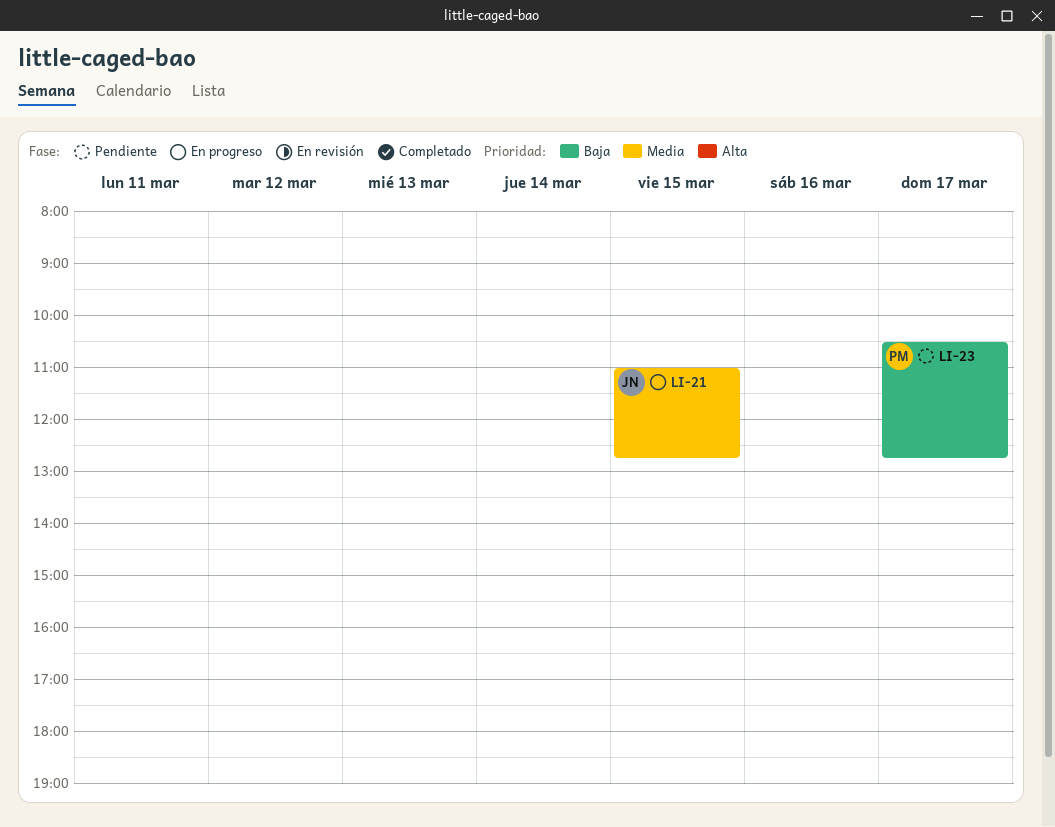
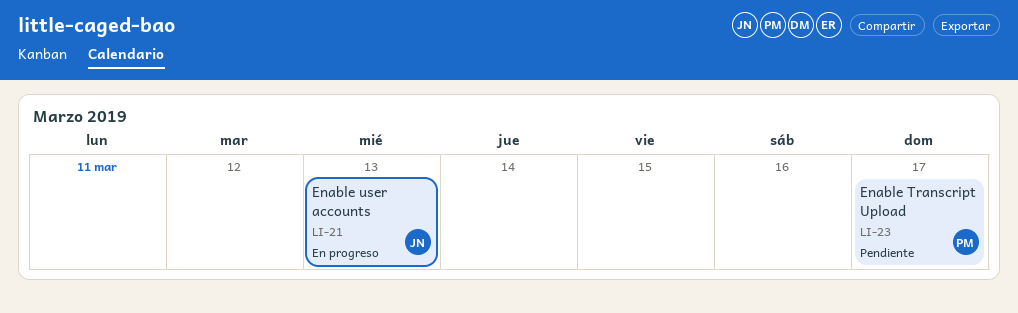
LI-21, day: Mar 15 -> Mar 13

